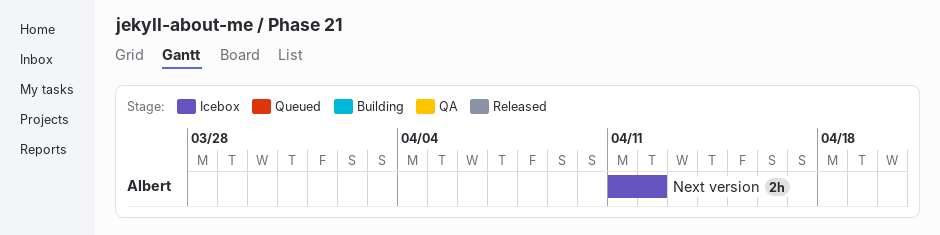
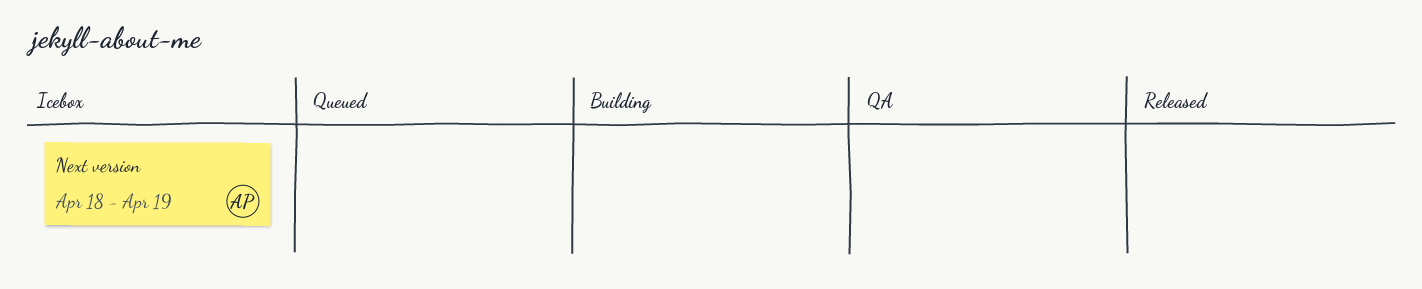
Next version, start: Apr 11 -> Apr 18
Next version, due: Apr 12 -> Apr 19

